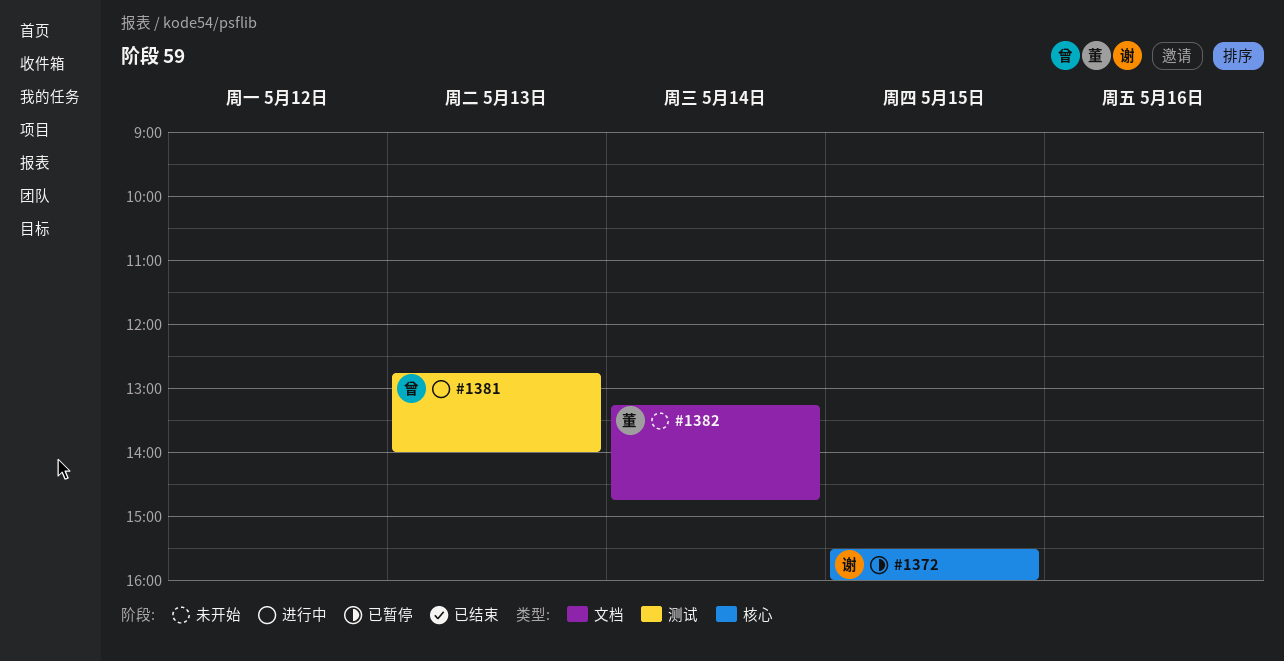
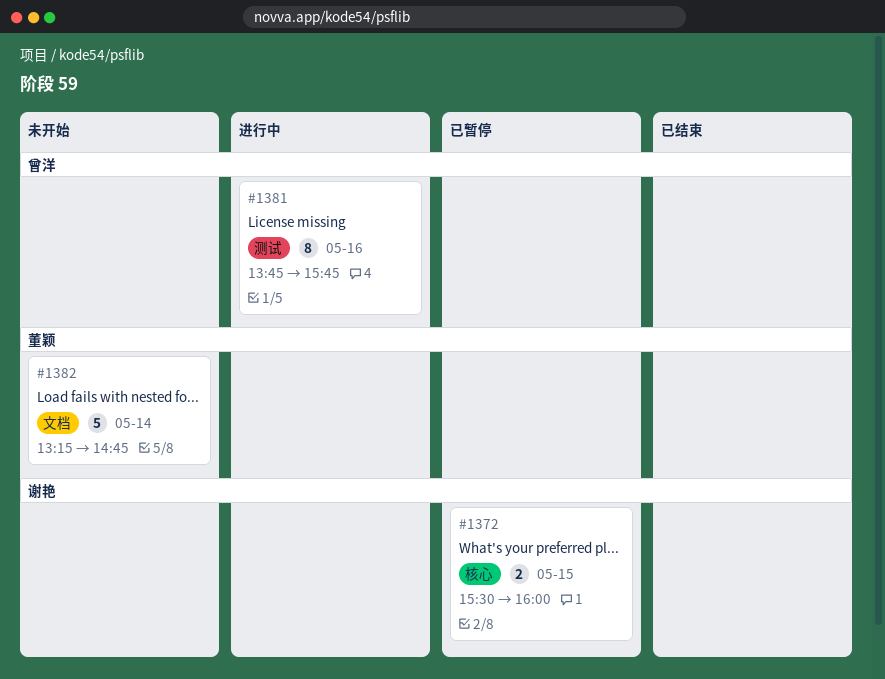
#1381, day: May 13 -> May 16
#1381, begins: 12:45 -> 13:45
#1381, ends: 14:00 -> 15:45

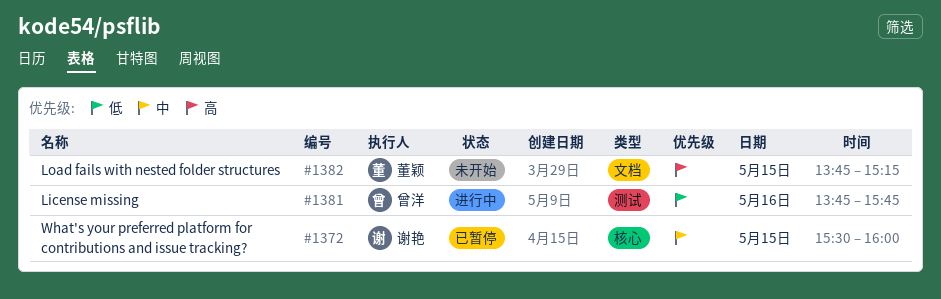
#1382, day: May 14 -> May 15
#1382, begins: 13:15 -> 13:45
#1382, ends: 14:45 -> 15:15

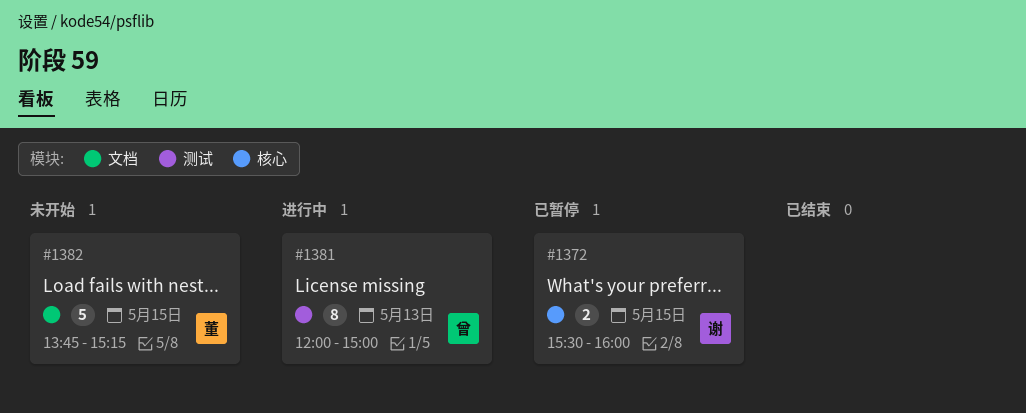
#1381, day: May 16 -> May 13
#1381, begins: 13:45 -> 12:00
#1381, ends: 15:45 -> 15:00

